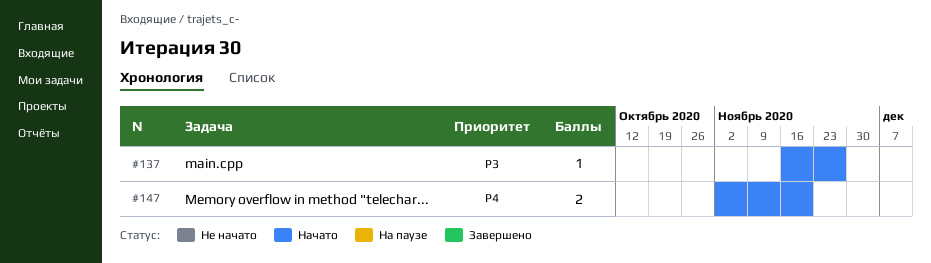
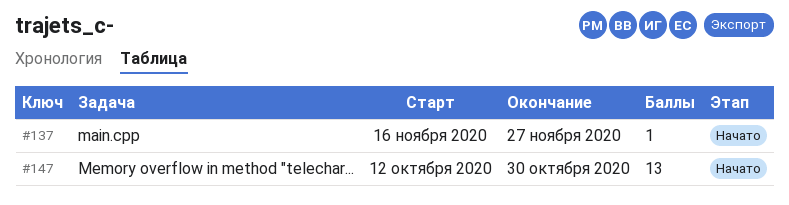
#147, estimate: 2 -> 13
#147, start: Nov 2 -> Oct 12
#147, due: Nov 20 -> Oct 30

